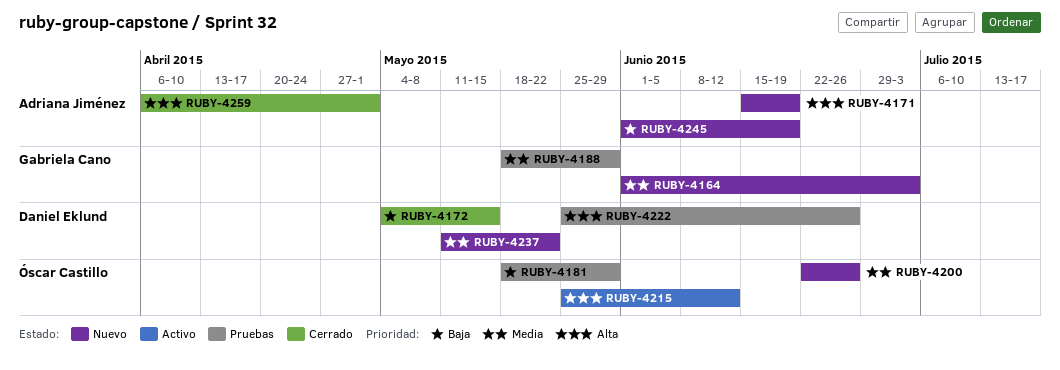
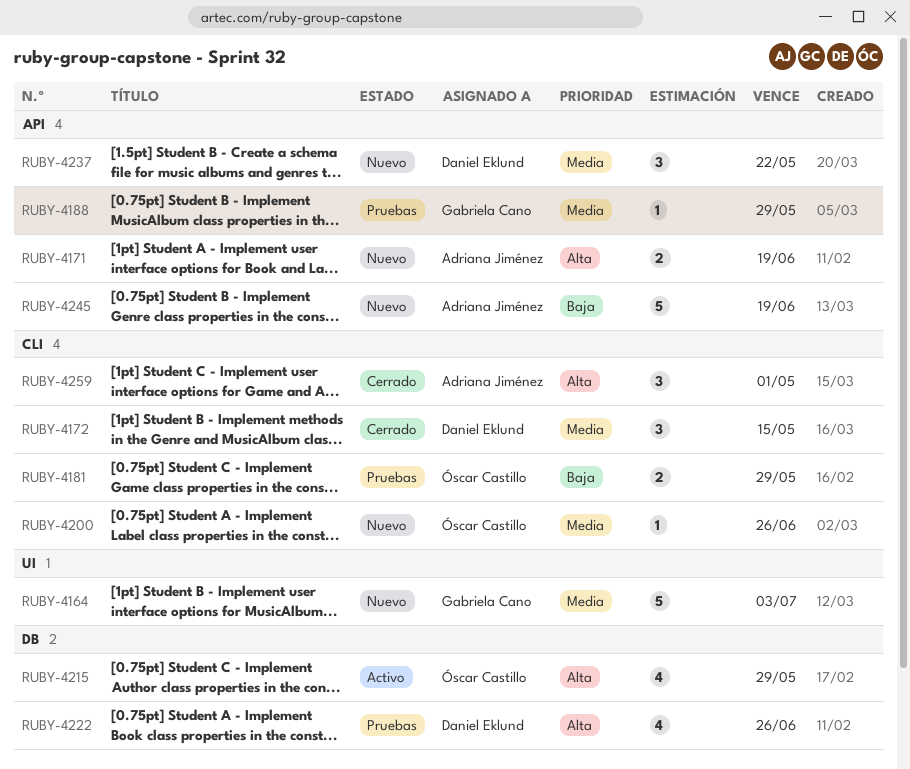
RUBY-4172, priority: Baja -> Media
RUBY-4215, due: Jun 12 -> May 29

